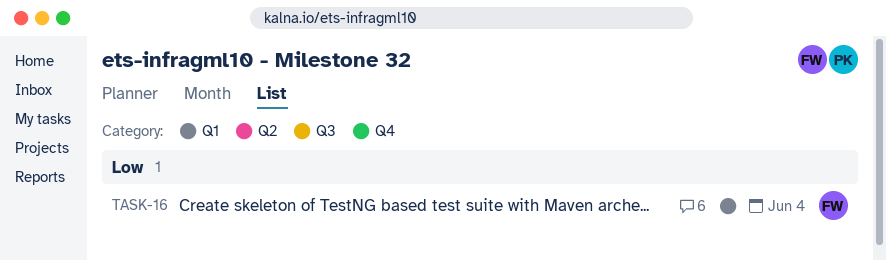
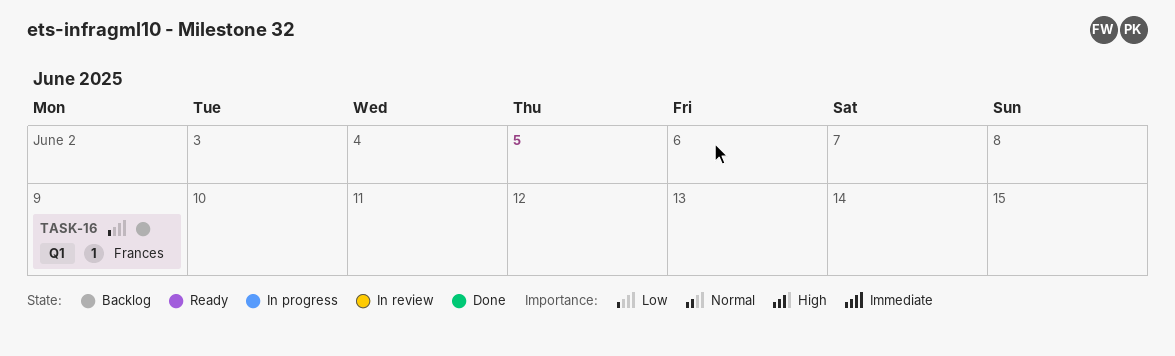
TASK-16, due: Jun 4 -> Jun 9

